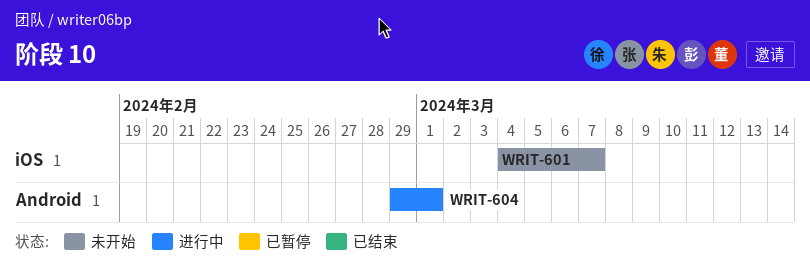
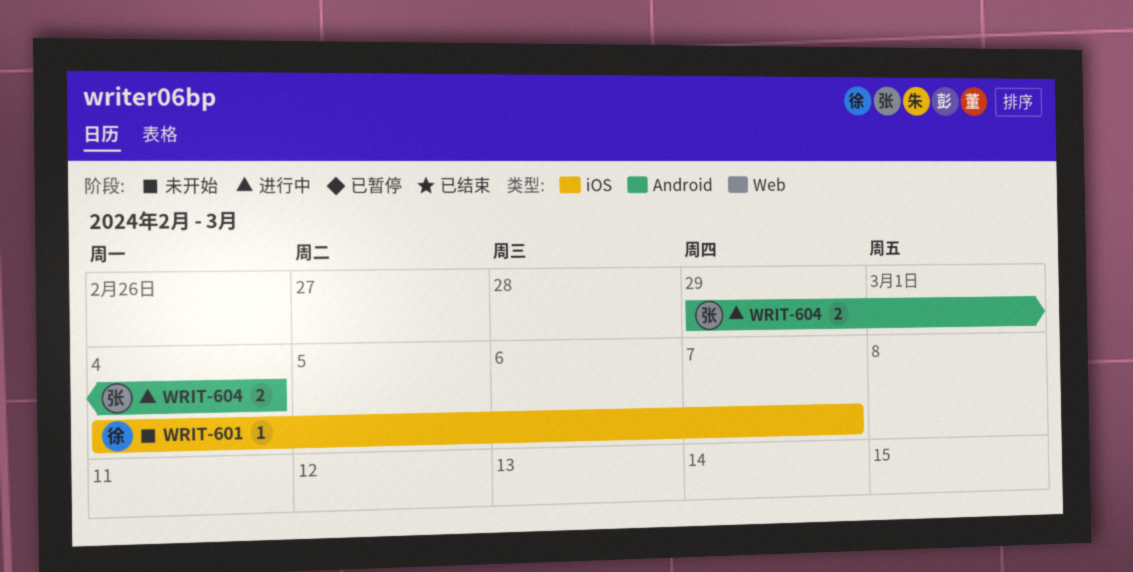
WRIT-604, due: Mar 1 -> Mar 4

